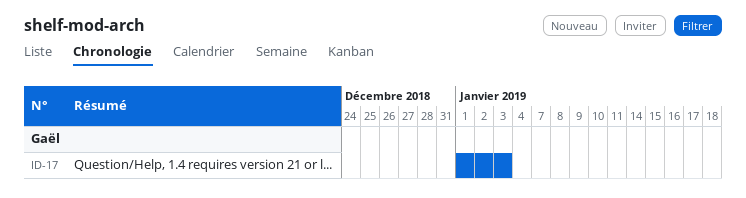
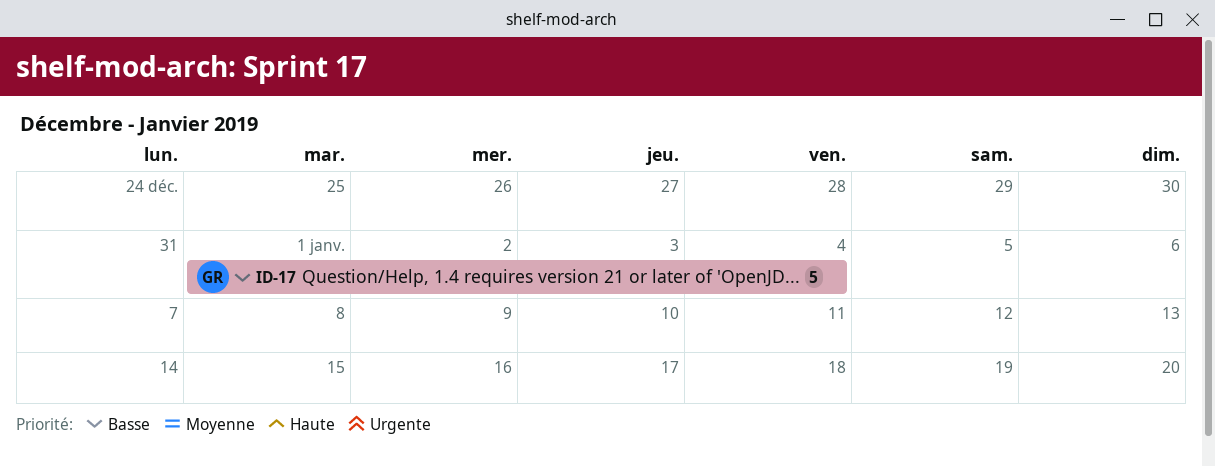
ID-17, due: Jan 3 -> Jan 4

